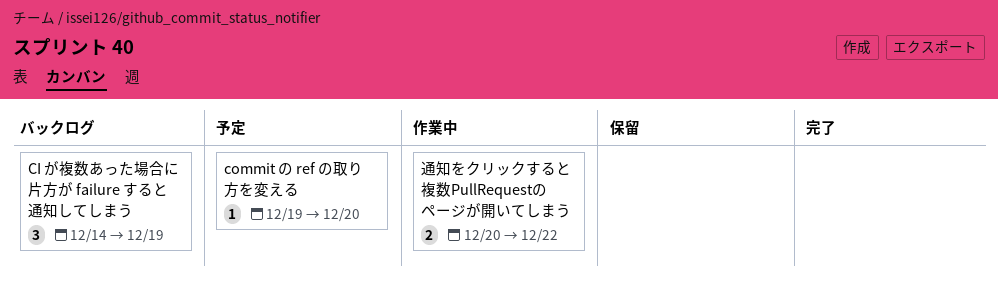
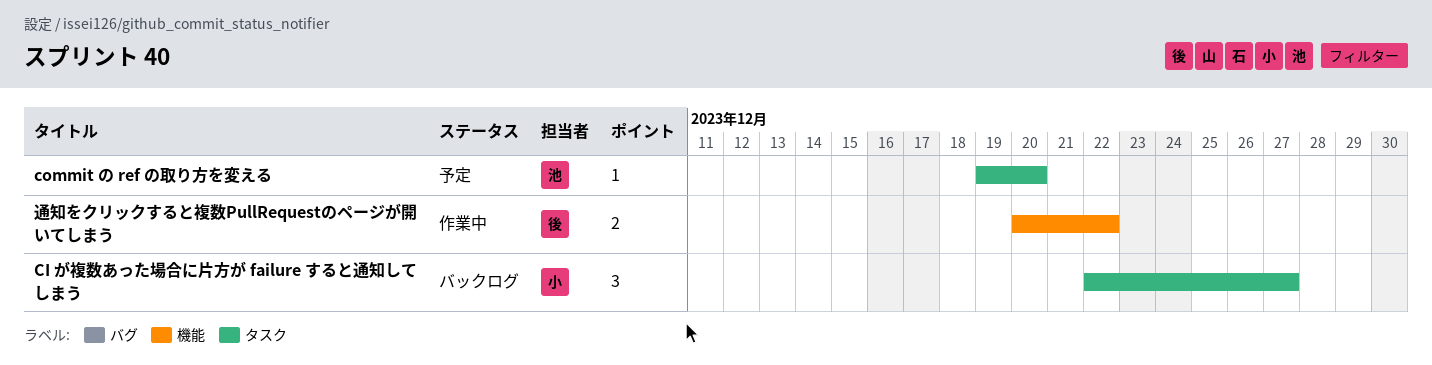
CI が複数あった場合に片方が failure すると通知してしまう, start: Dec 14 -> Dec 22
CI が複数あった場合に片方が failure すると通知してしまう, due: Dec 19 -> Dec 27

